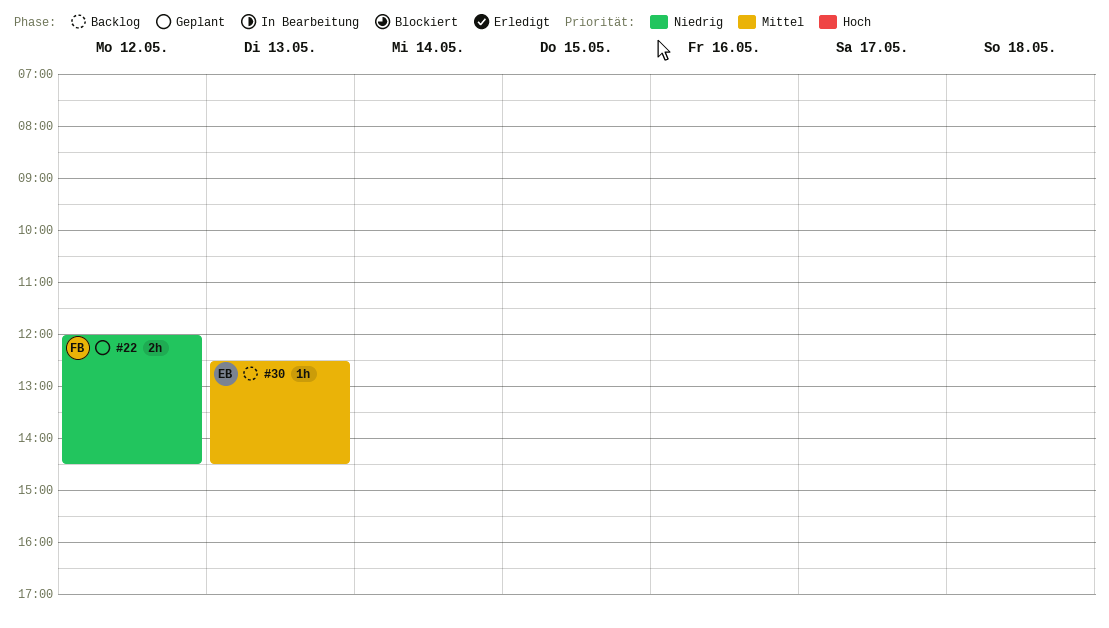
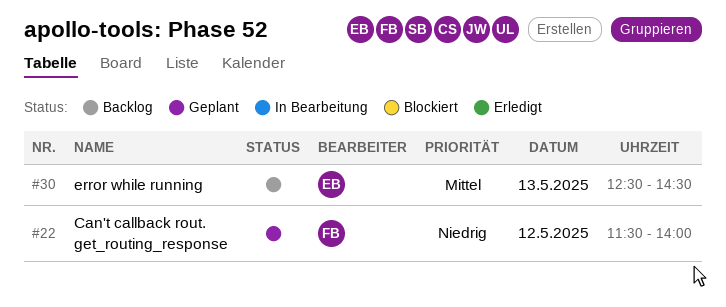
#22, begins: 12:00 -> 11:30
#22, ends: 14:30 -> 14:00

